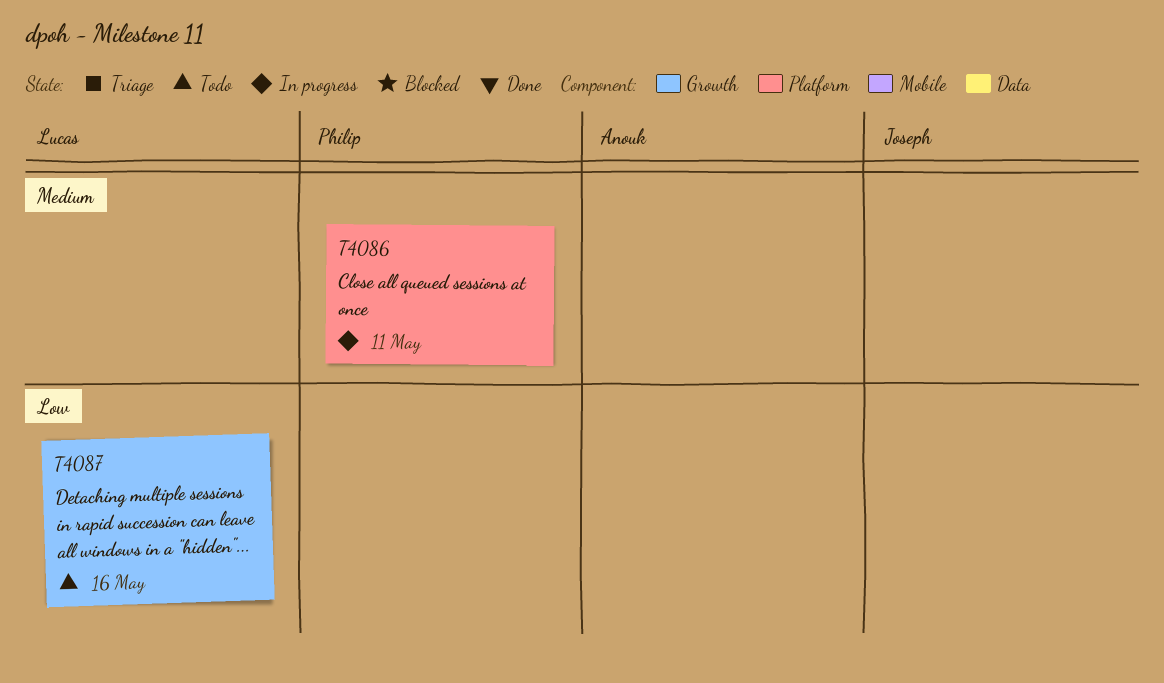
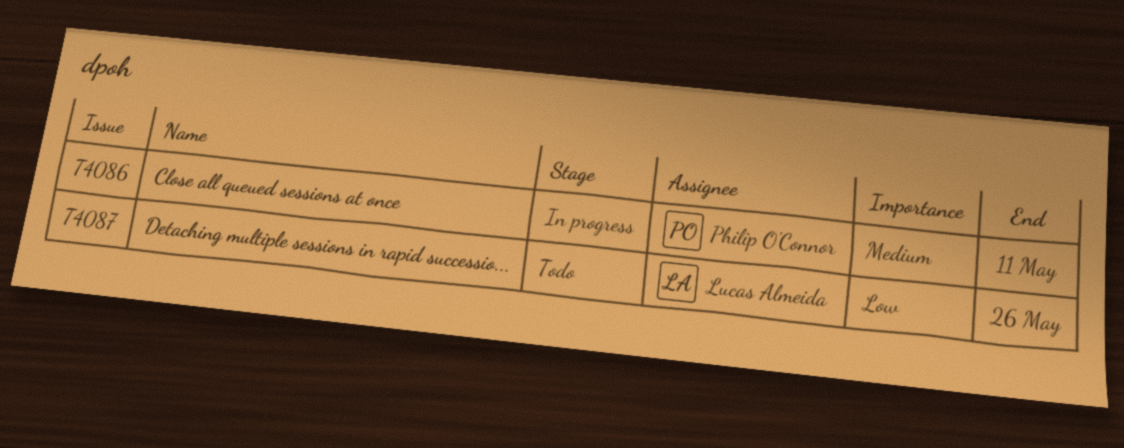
T4087, due: May 16 -> May 26

